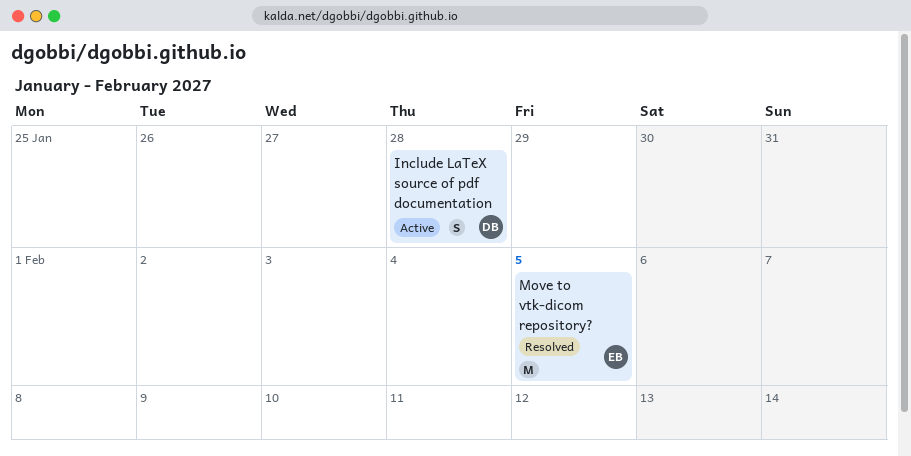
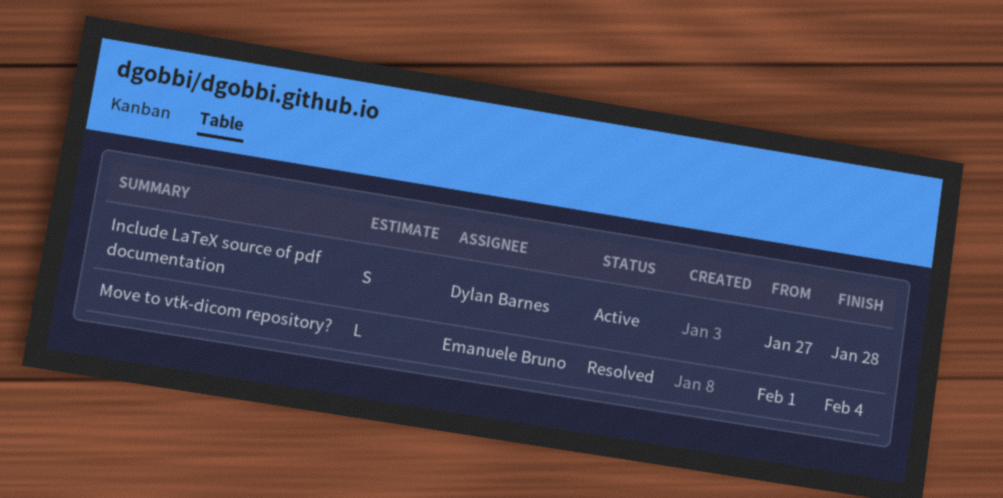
Move to vtk-dicom repository?, estimate: M -> L
Move to vtk-dicom repository?, due: Feb 5 -> Feb 4

